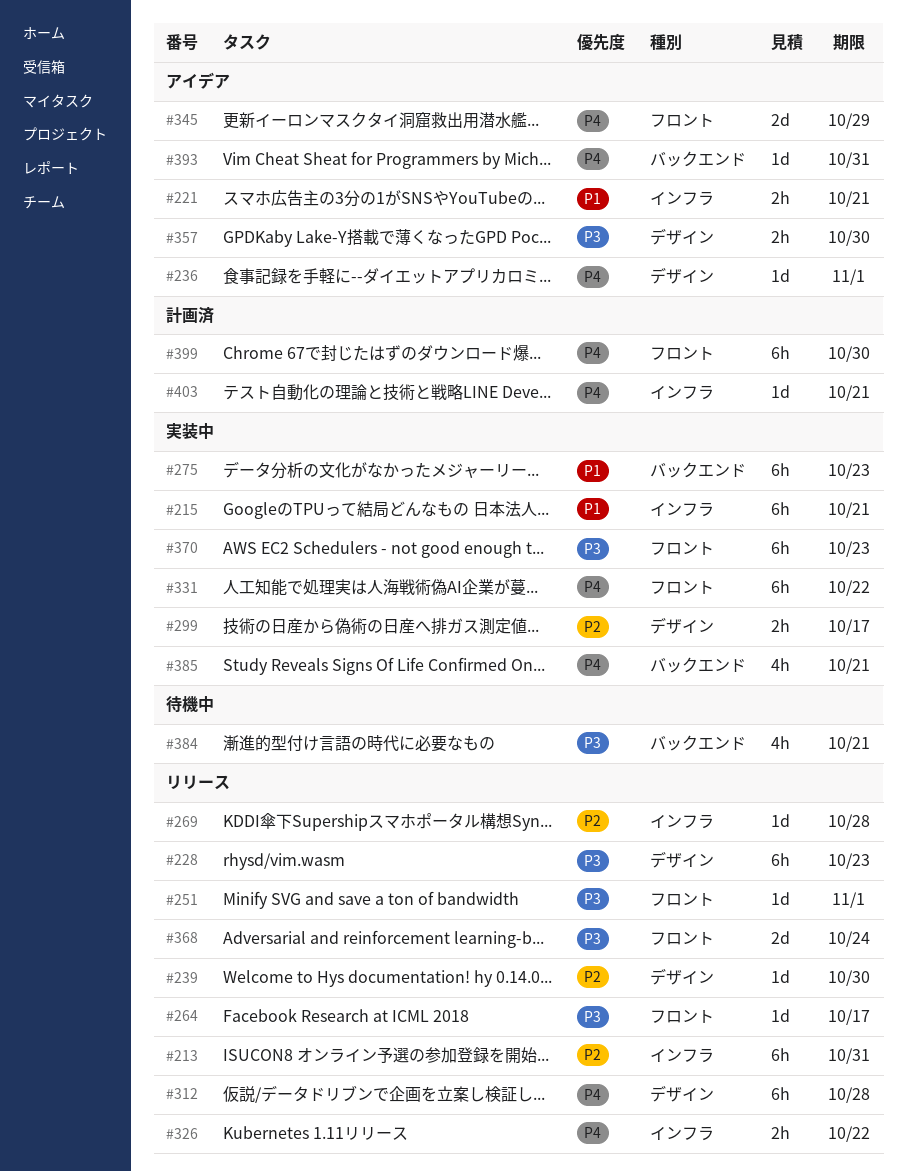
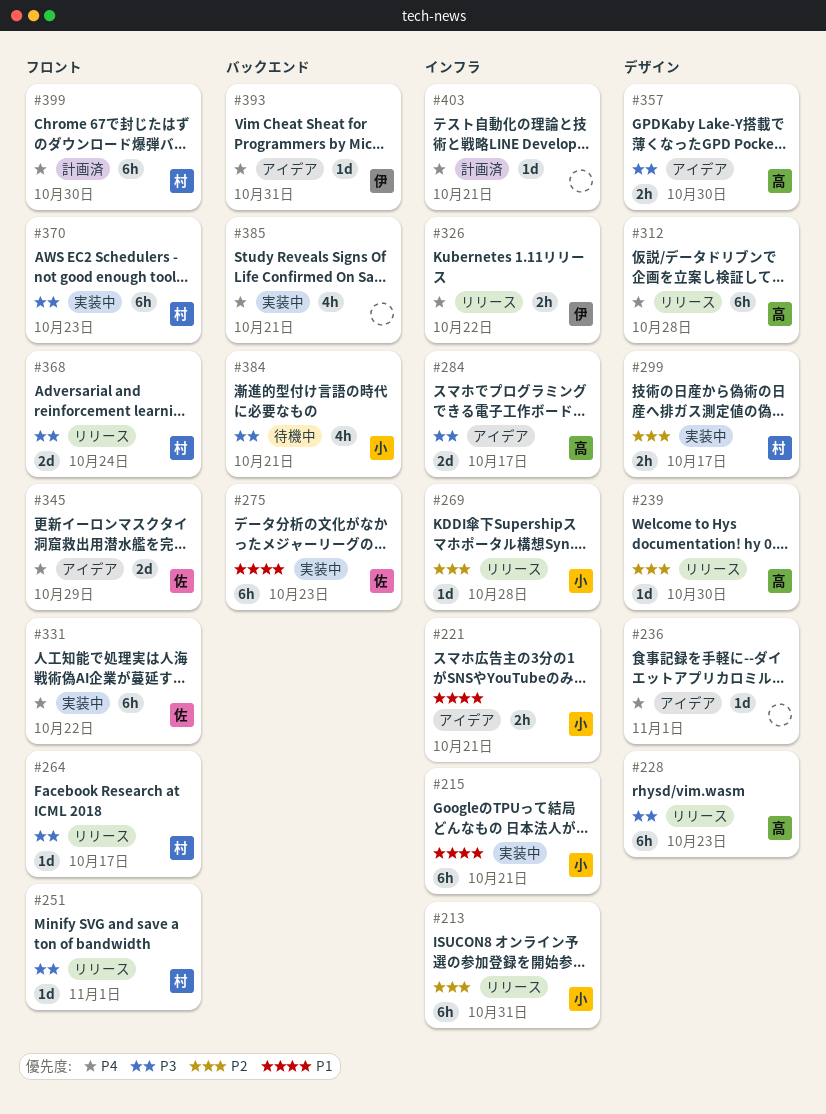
#284: none -> present

